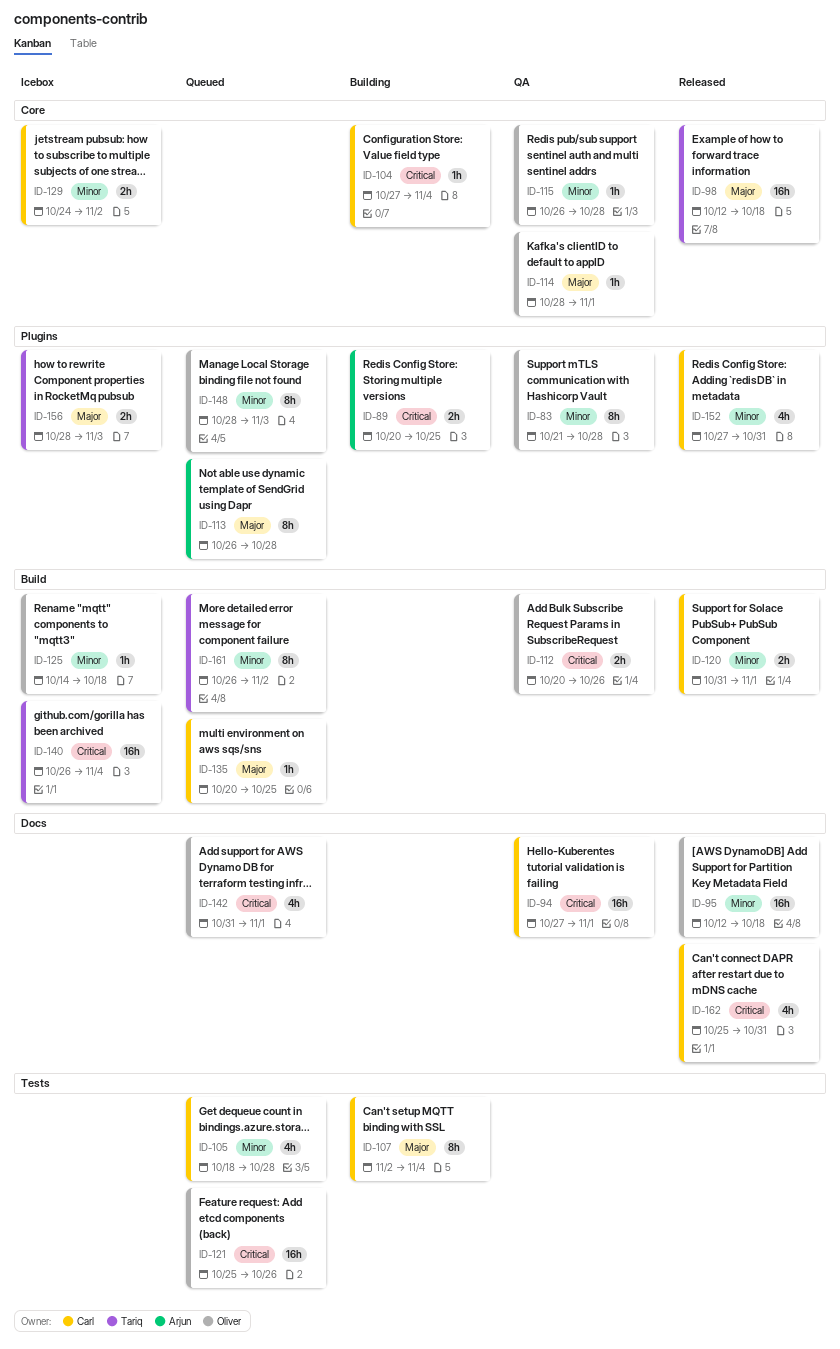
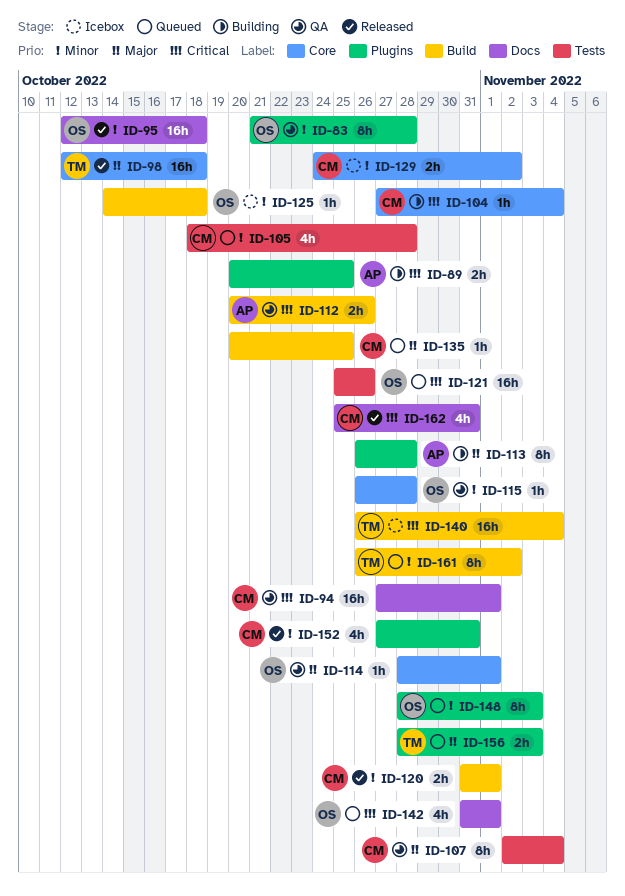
ID-107, status: Building -> QA
ID-112, owner: Oliver -> Arjun
ID-113, status: Queued -> Building
ID-156, status: Icebox -> Queued

